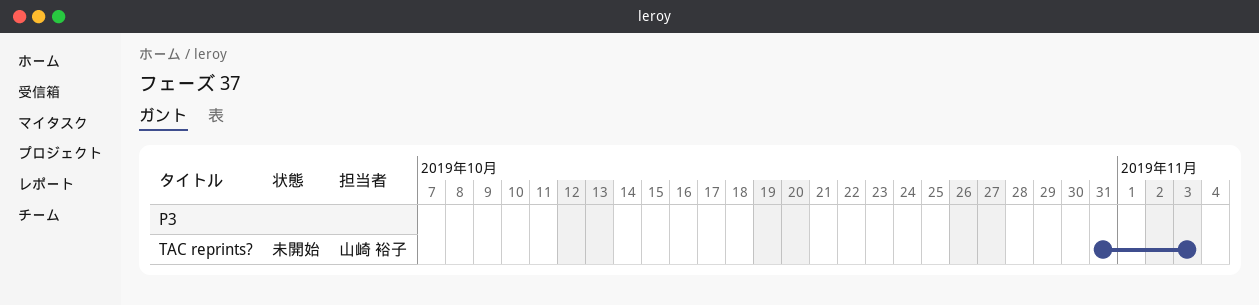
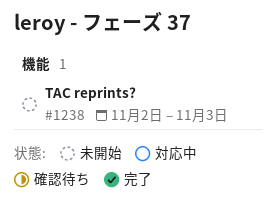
TAC reprints?, start: Oct 31 -> Nov 2

